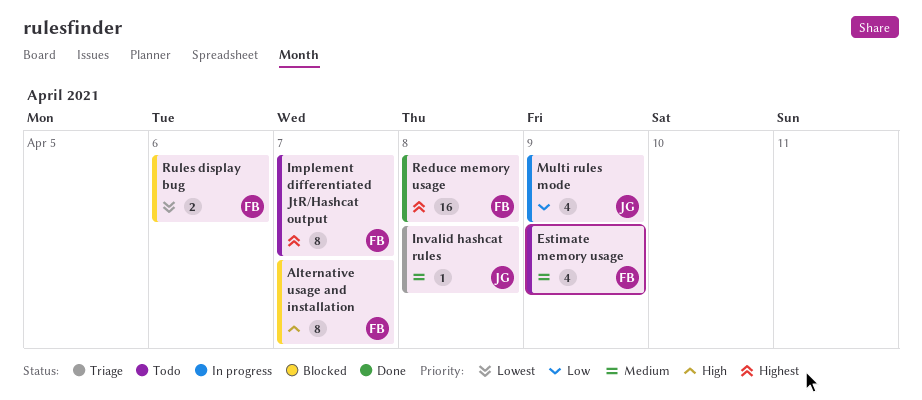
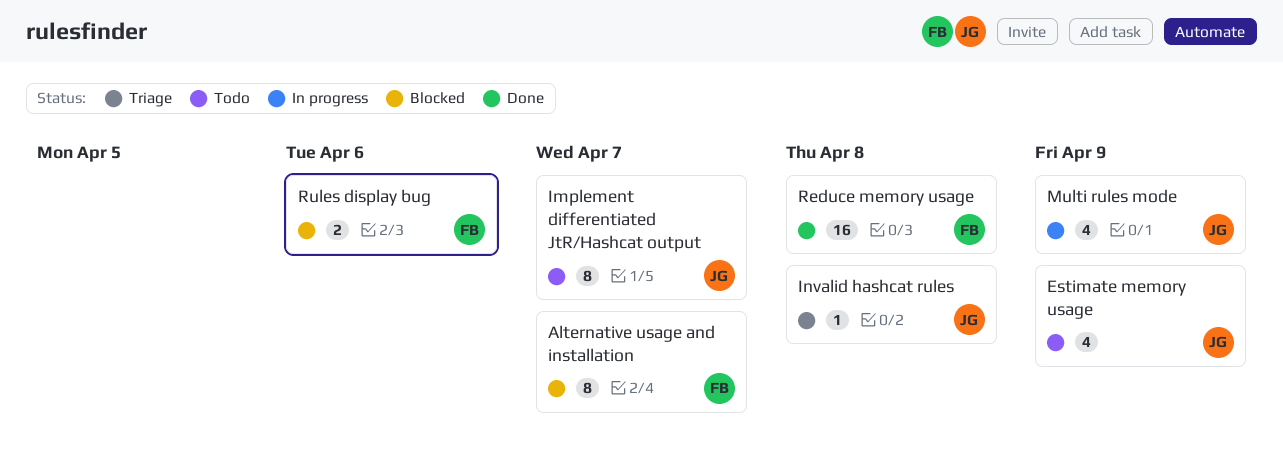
Estimate memory usage, owner: FB -> JG
Implement differentiated JtR/Hashcat output, owner: FB -> JG

